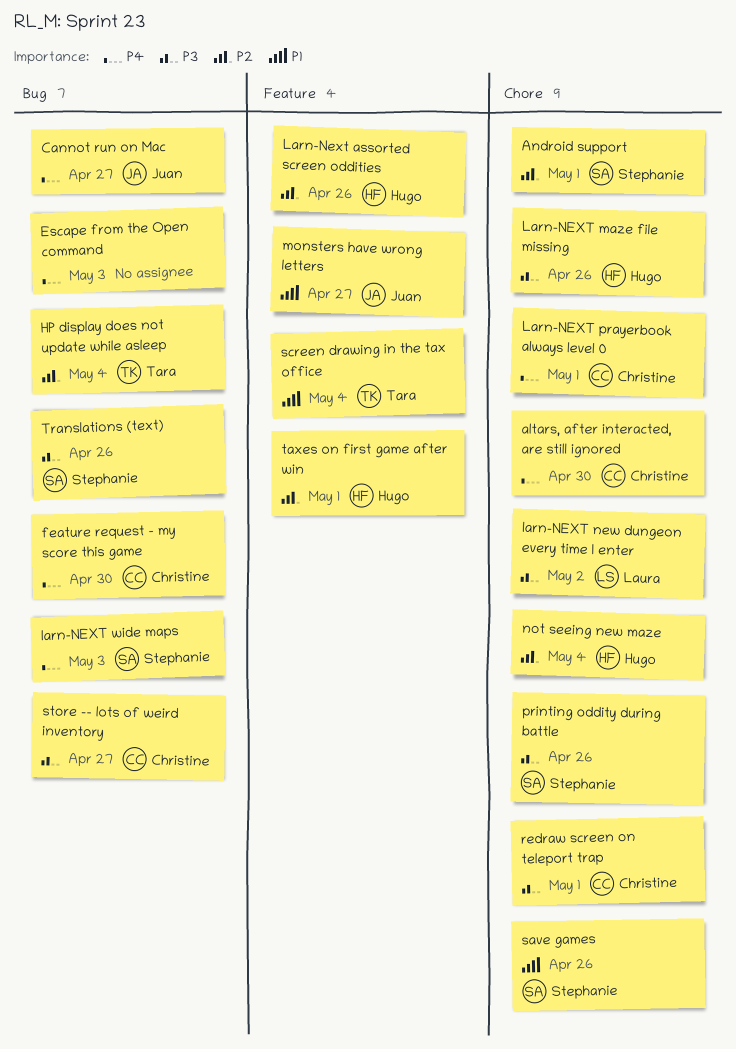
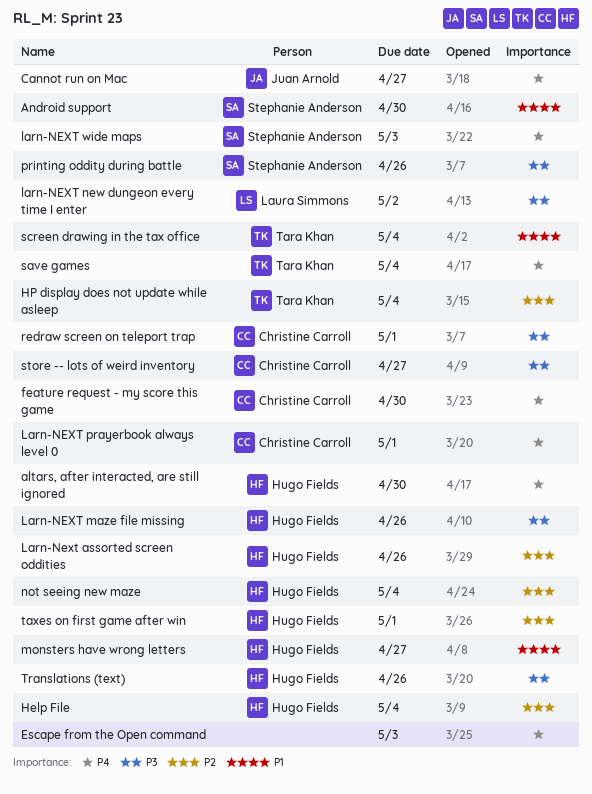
altars, after interacted, are still ignored, owner: Christine Carroll -> Hugo Fields
Android support, priority: P2 -> P1
Android support, due: May 1 -> Apr 30
Help File: none -> present
monsters have wrong letters, owner: Juan Arnold -> Hugo Fields
save games, owner: Stephanie Anderson -> Tara Khan
save games, priority: P1 -> P4
save games, due: Apr 26 -> May 4
Translations (text), owner: Stephanie Anderson -> Hugo Fields

